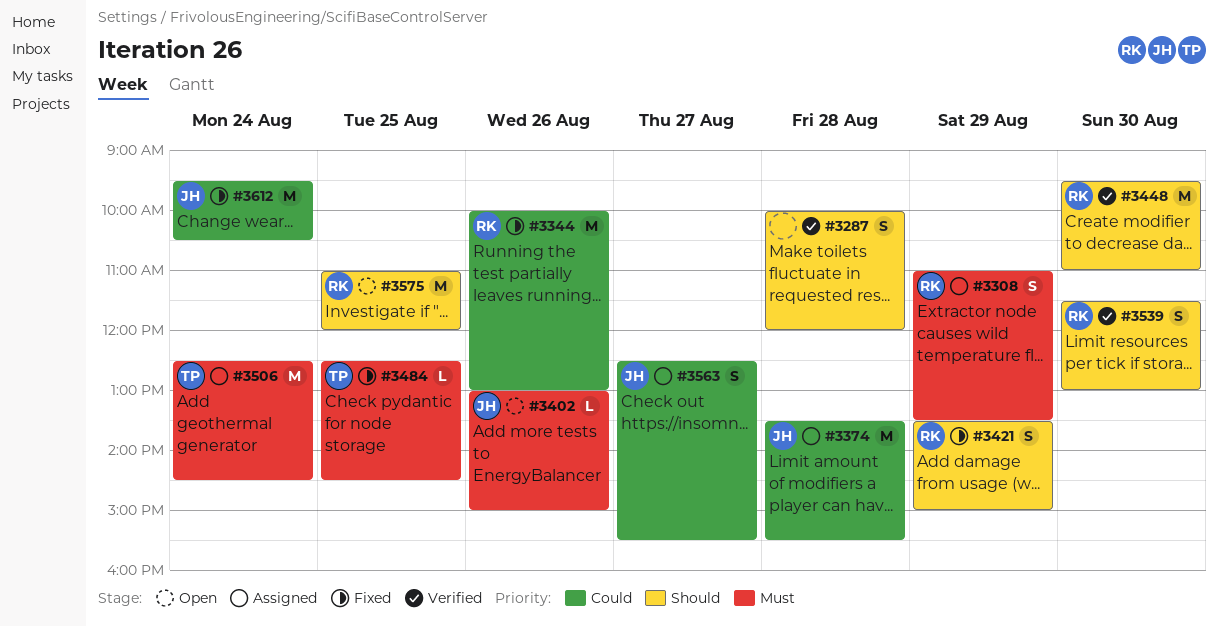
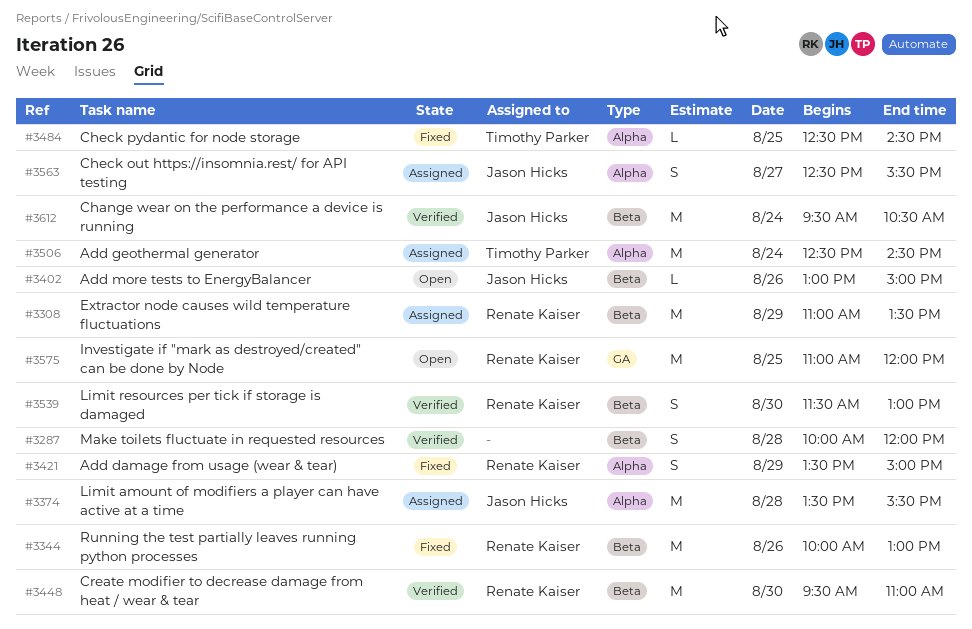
#3308, estimate: S -> M
#3612, status: Fixed -> Verified

